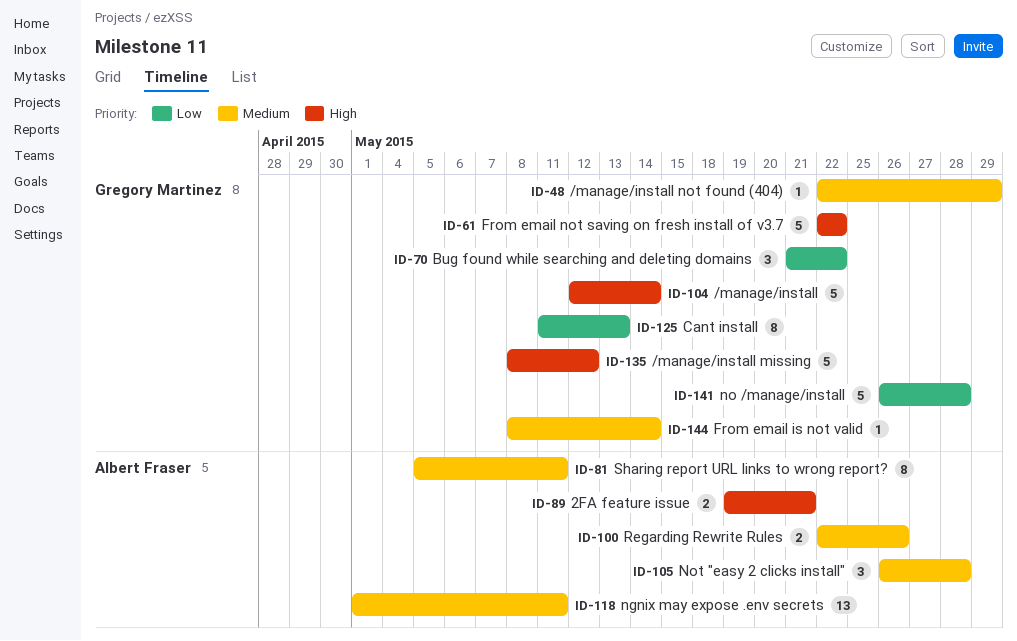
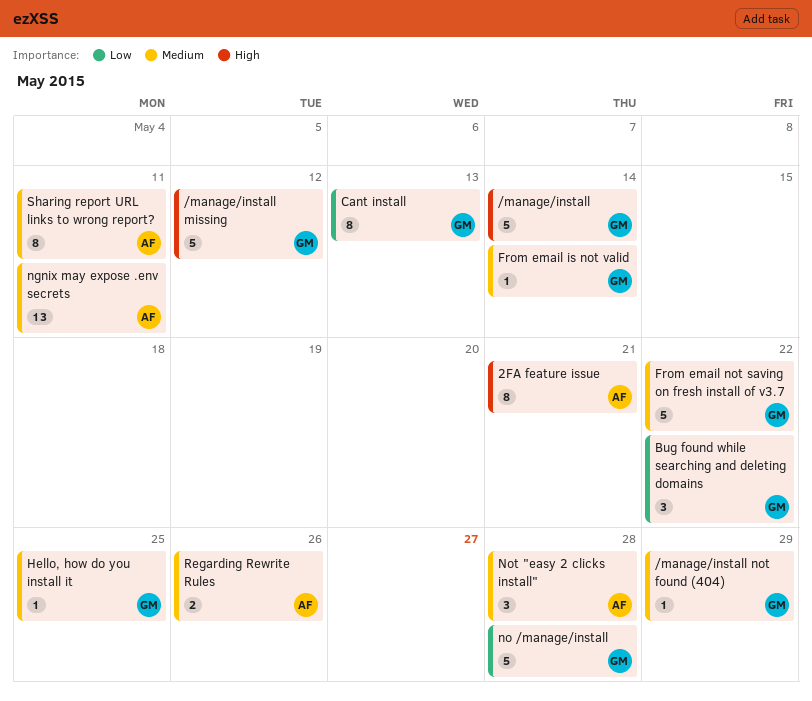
2FA feature issue, estimate: 2 -> 8
From email not saving on fresh install of v3.7, priority: High -> Medium
Hello, how do you install it: none -> present

